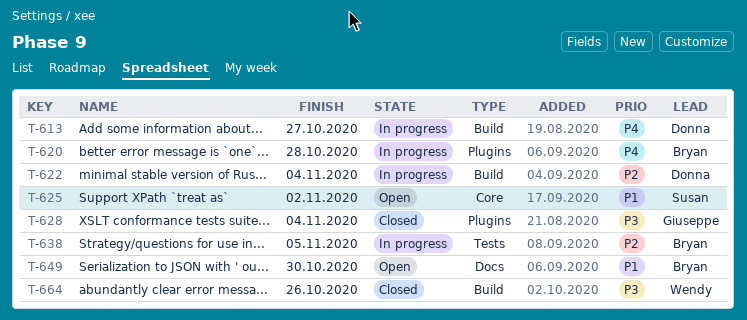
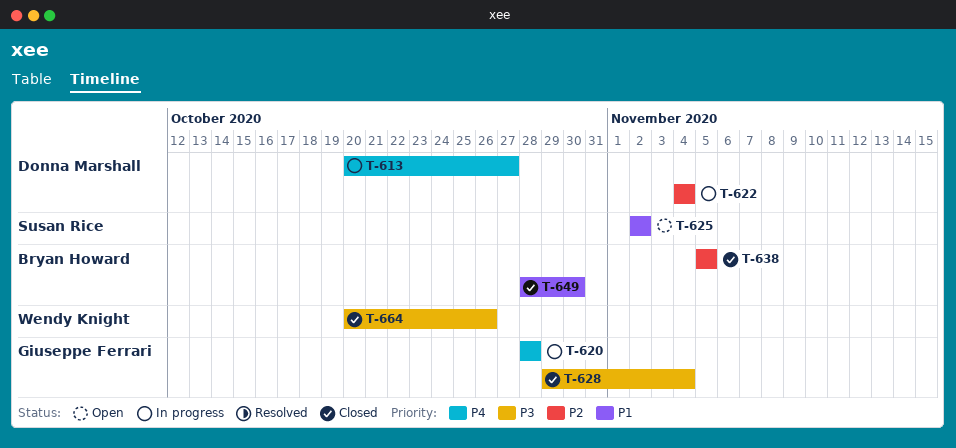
T-620, owner: Bryan Howard -> Giuseppe Ferrari
T-638, status: In progress -> Closed
T-649, status: Open -> Closed

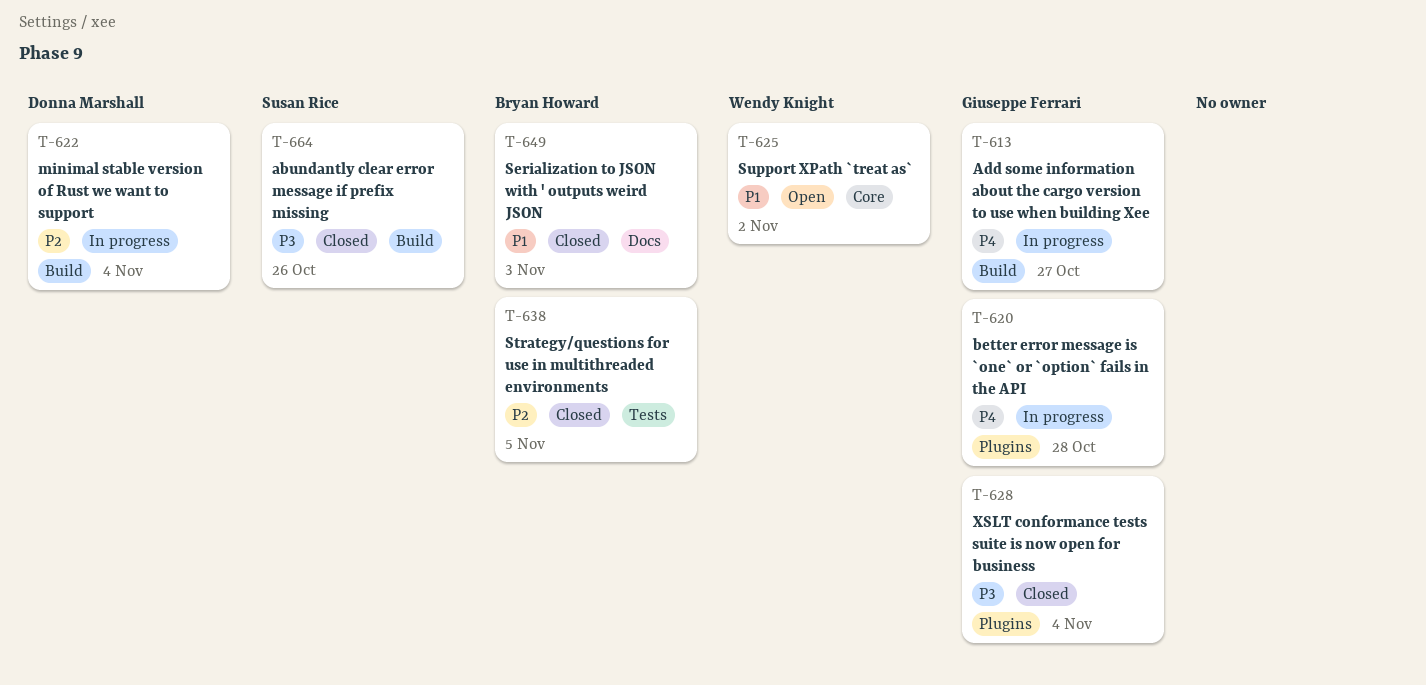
T-613, owner: Donna Marshall -> Giuseppe Ferrari
T-625, owner: Susan Rice -> Wendy Knight
T-649, due: Oct 30 -> Nov 3
T-664, owner: Wendy Knight -> Susan Rice

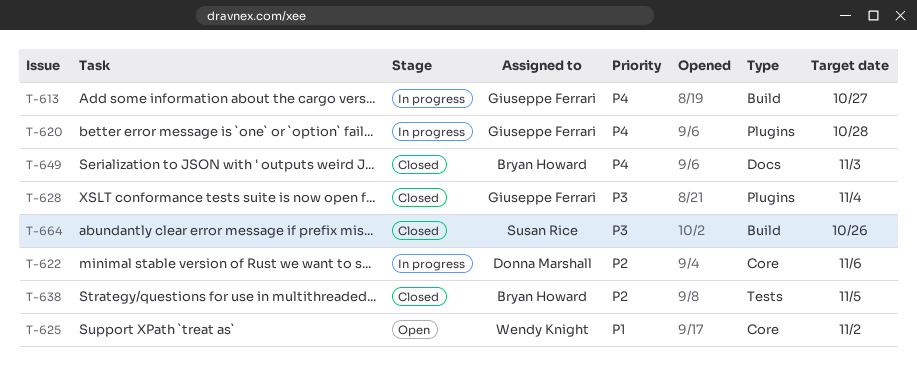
T-622, label: Build -> Core
T-622, due: Nov 4 -> Nov 6
T-649, priority: P1 -> P4

